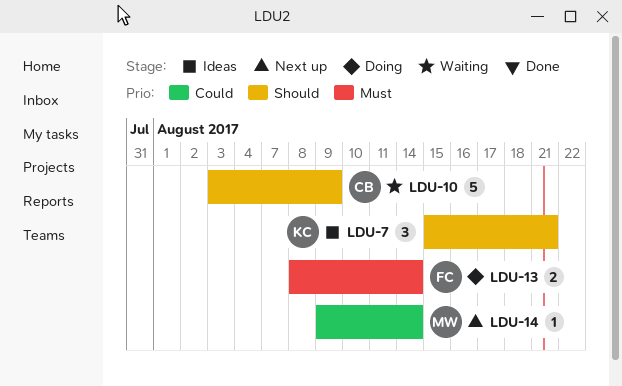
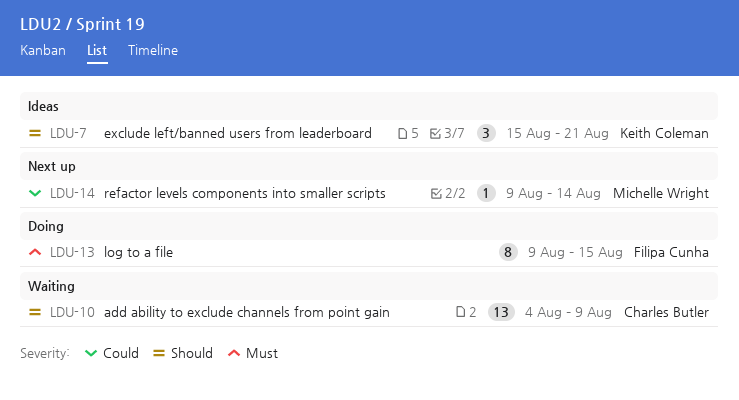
LDU-10, estimate: 5 -> 13
LDU-10, start: Aug 3 -> Aug 4
LDU-13, estimate: 2 -> 8
LDU-13, start: Aug 8 -> Aug 9
LDU-13, due: Aug 14 -> Aug 15

